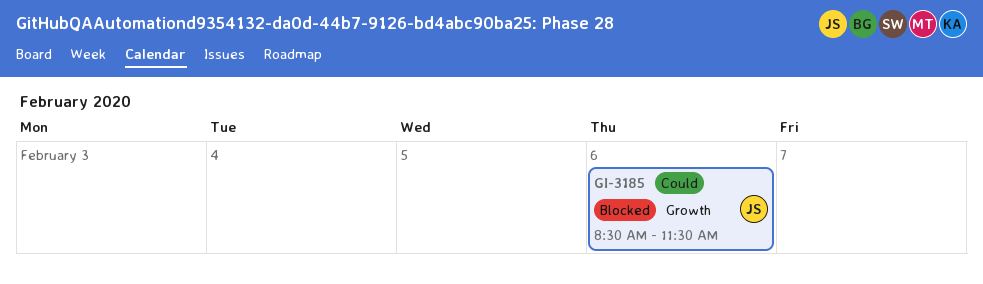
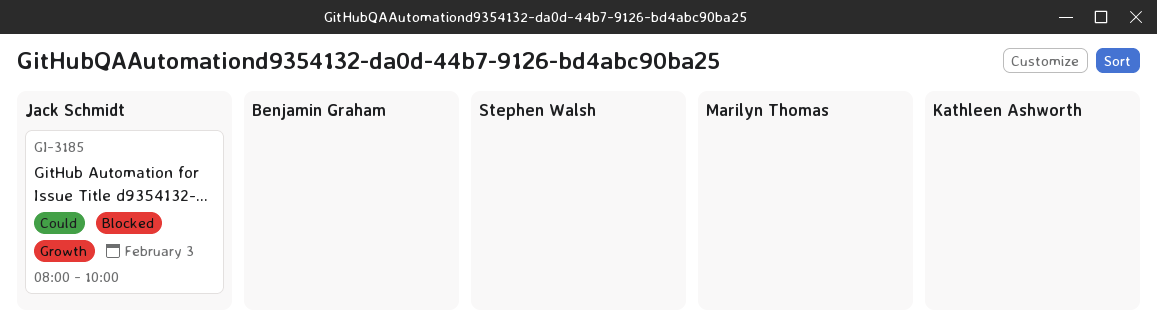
GI-3185, day: Feb 6 -> Feb 3
GI-3185, begins: 08:30 -> 08:00
GI-3185, ends: 11:30 -> 10:00

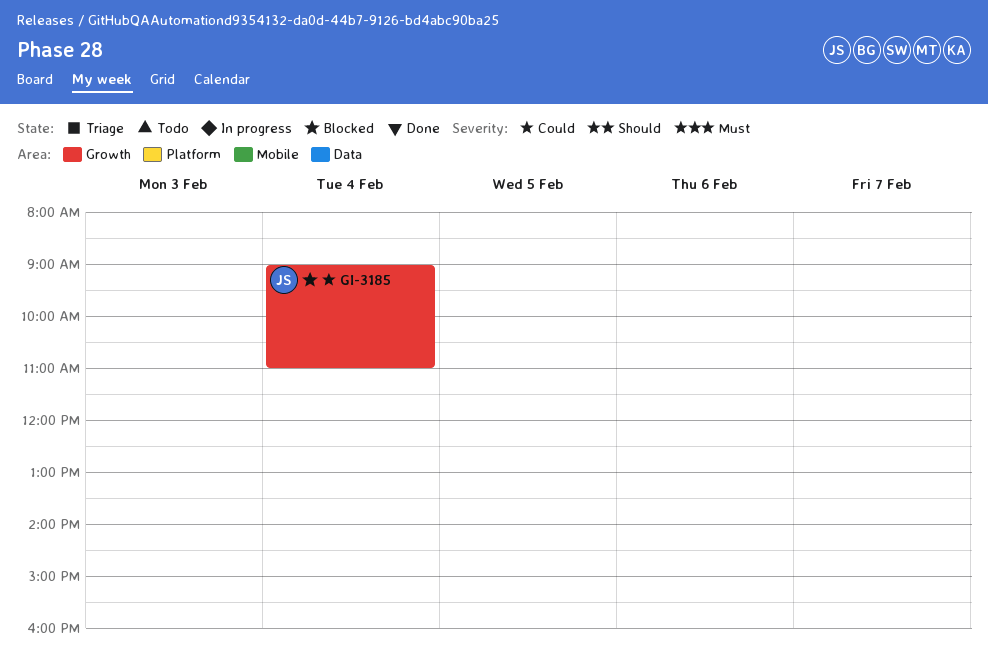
GI-3185, day: Feb 3 -> Feb 4
GI-3185, begins: 08:00 -> 09:00
GI-3185, ends: 10:00 -> 11:00

